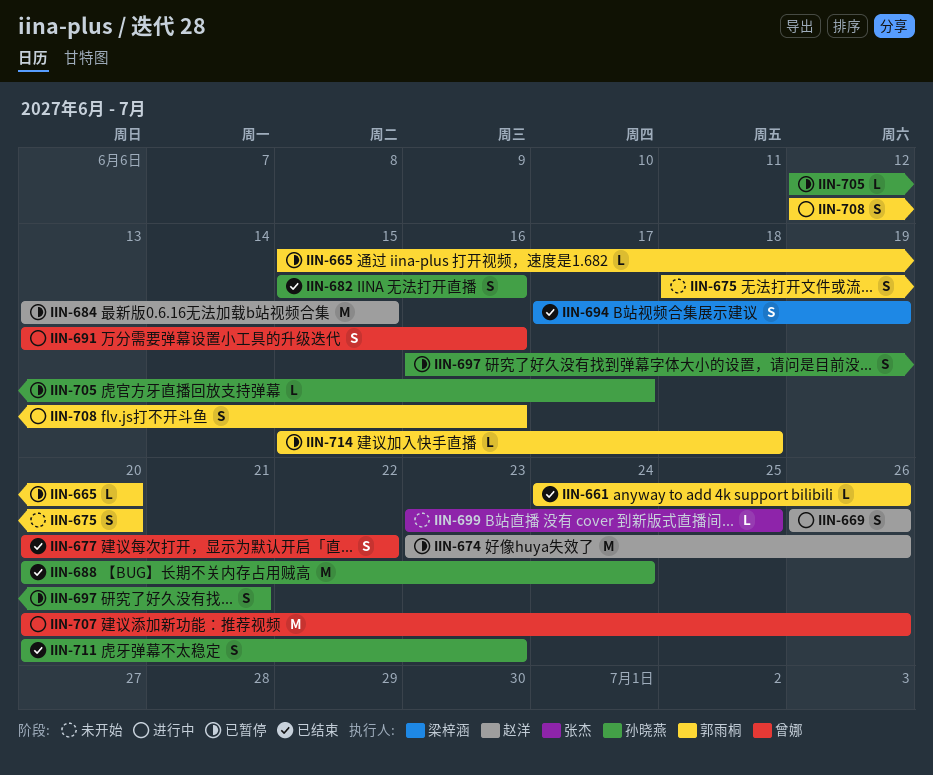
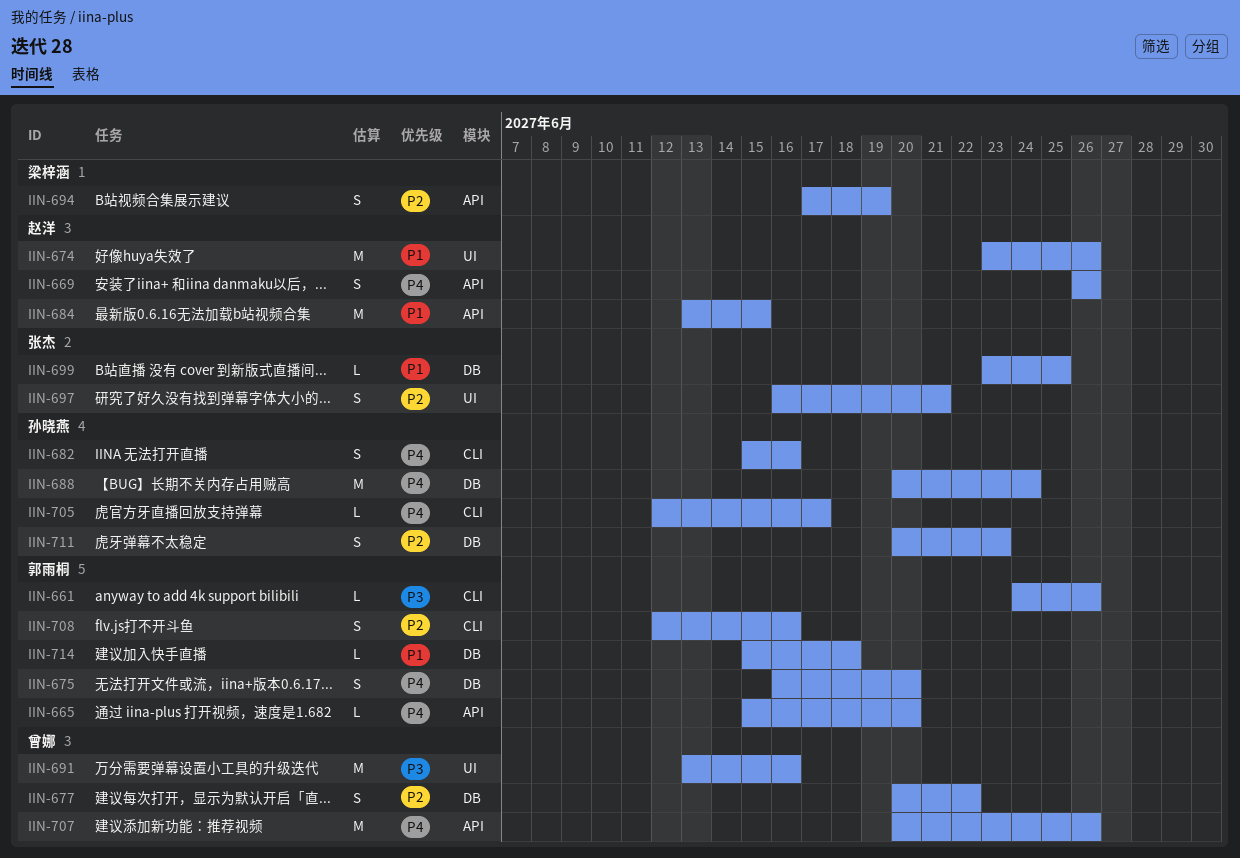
IIN-675, start: Jun 18 -> Jun 16
IIN-691, estimate: S -> M
IIN-697, owner: 孙晓燕 -> 张杰

